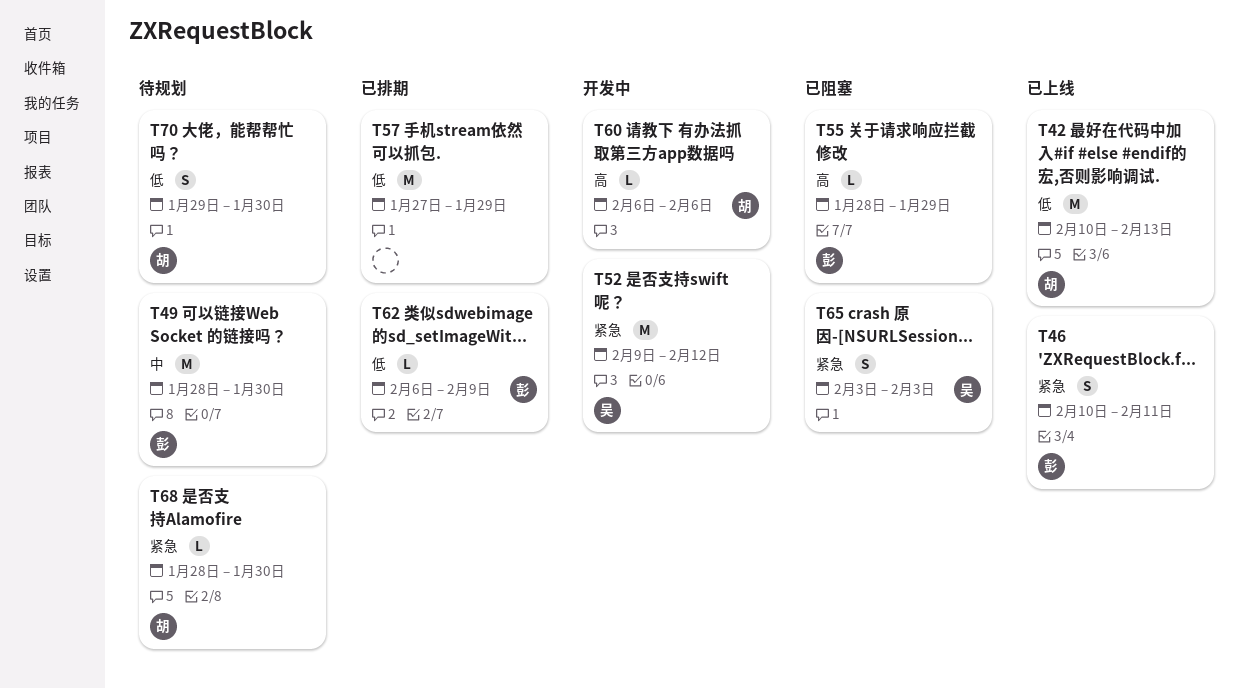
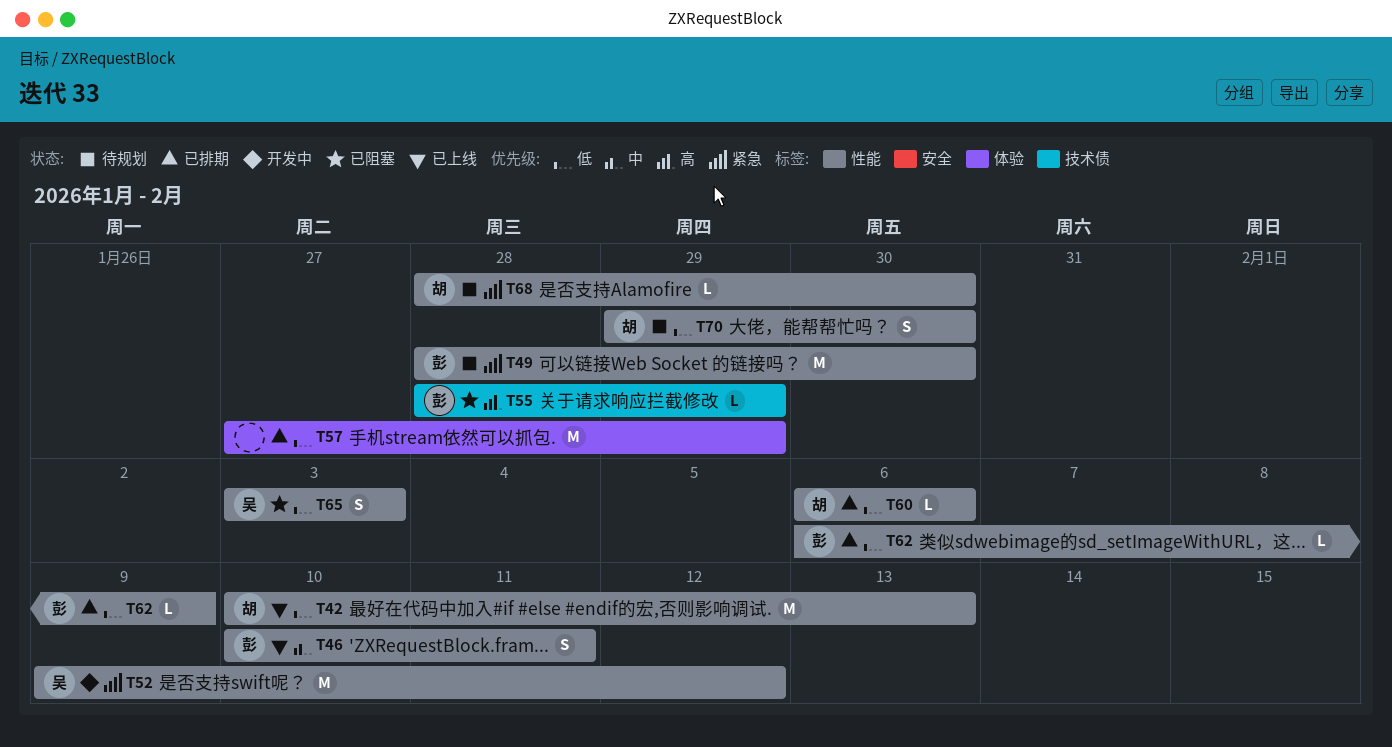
T46, priority: 紧急 -> 中
T49, priority: 中 -> 紧急
T60, status: 开发中 -> 已排期
T60, priority: 高 -> 低
T65, priority: 紧急 -> 低

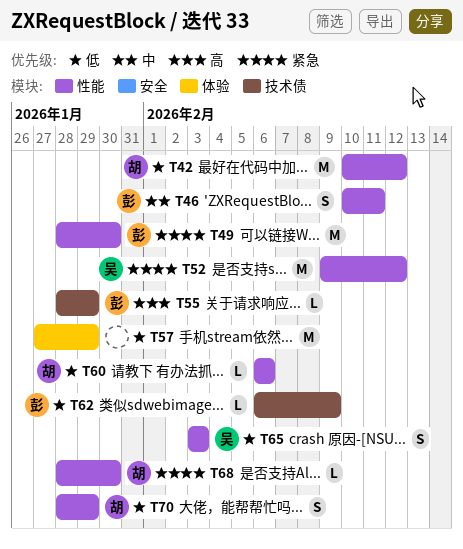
T42, due: Feb 13 -> Feb 12
T62, label: 性能 -> 技术债
T70, start: Jan 29 -> Jan 28
T70, due: Jan 30 -> Jan 29

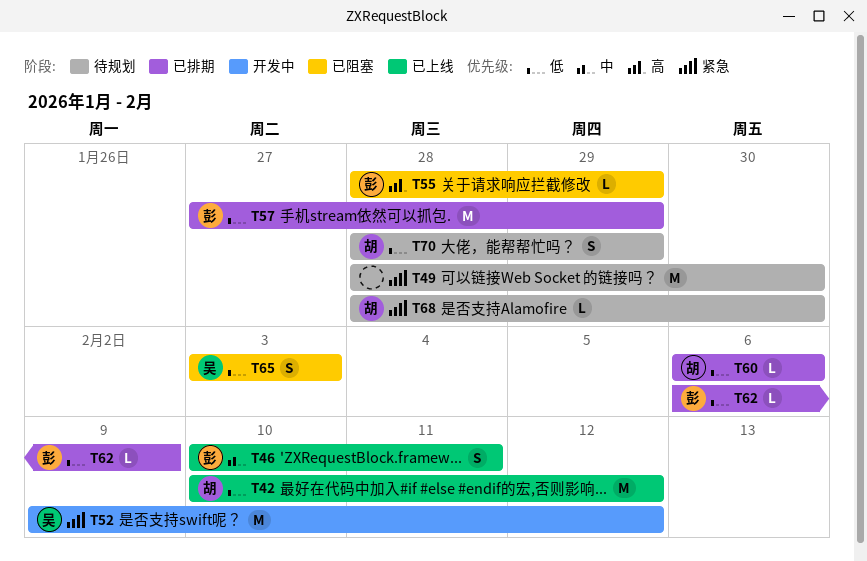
T49, owner: 彭 -> none
T57, owner: none -> 彭

